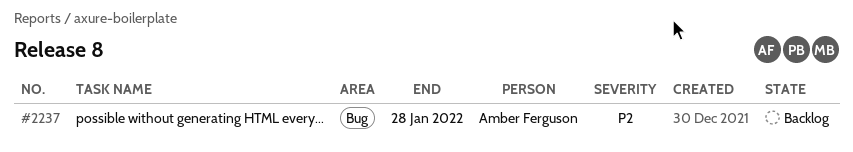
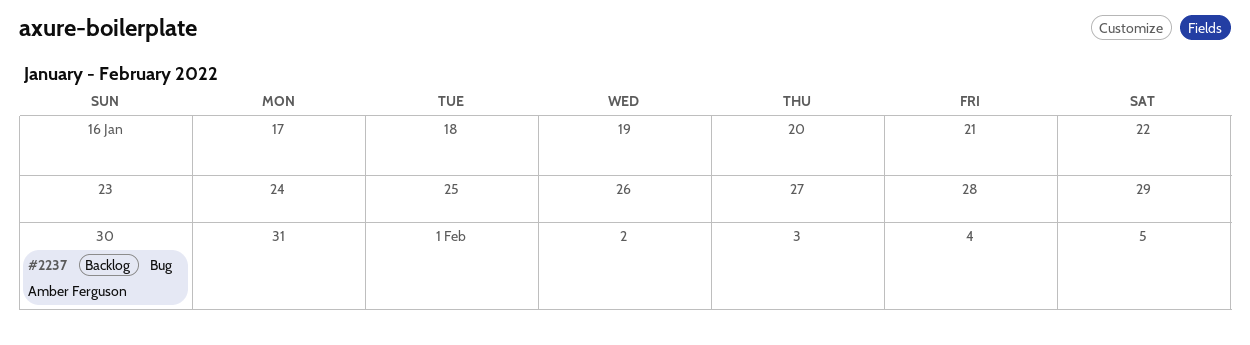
#2237, due: Jan 28 -> Jan 30

